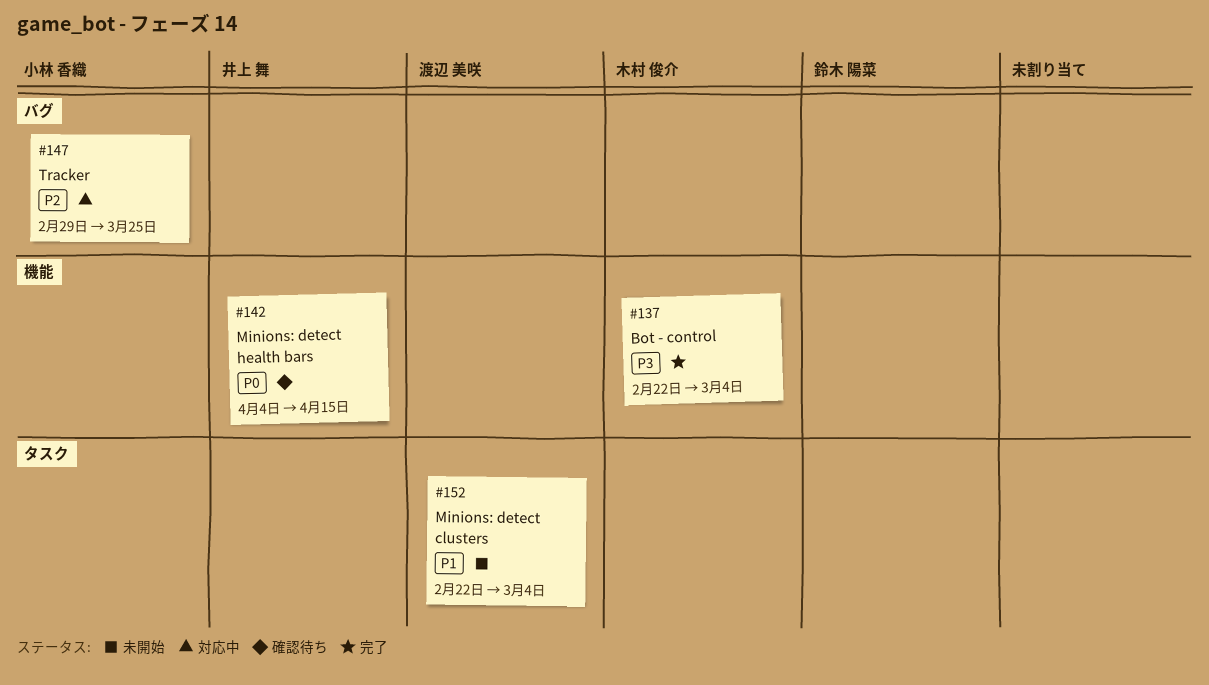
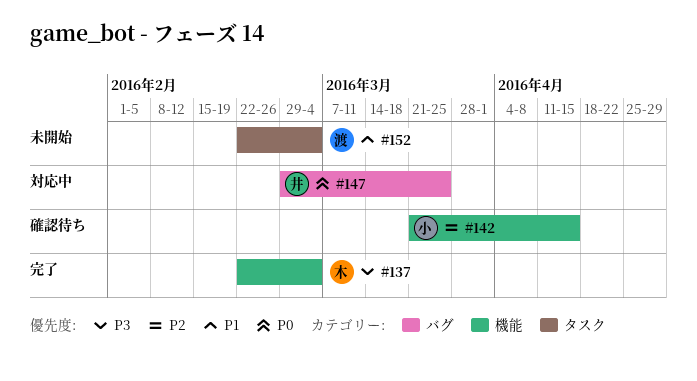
#142, owner: 井上 舞 -> 小林 香織
#142, priority: P0 -> P2
#142, start: Apr 4 -> Mar 21
#147, owner: 小林 香織 -> 井上 舞
#147, priority: P2 -> P0

